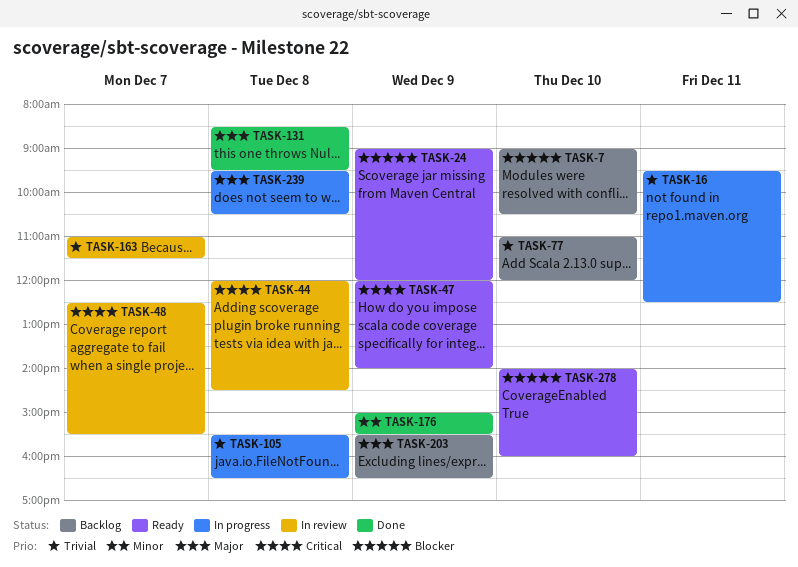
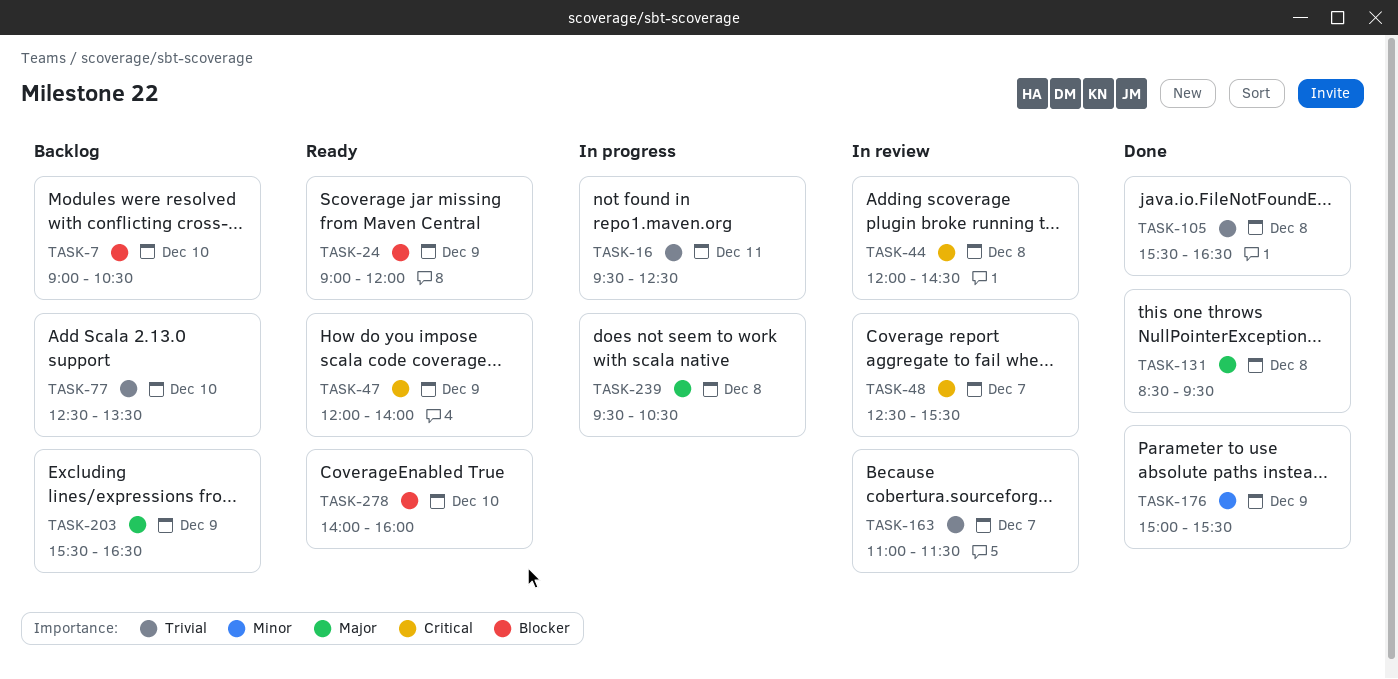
TASK-77, begins: 11:00 -> 12:30
TASK-77, ends: 12:00 -> 13:30
TASK-105, status: In progress -> Done

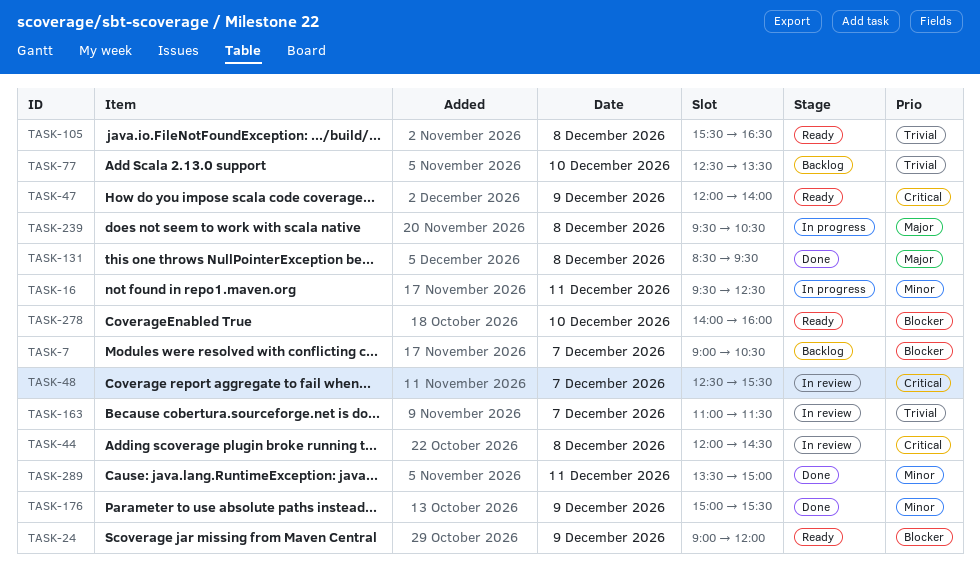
TASK-7, day: Dec 10 -> Dec 7
TASK-16, priority: Trivial -> Minor
TASK-105, status: Done -> Ready
TASK-203: present -> none
TASK-289: none -> present

